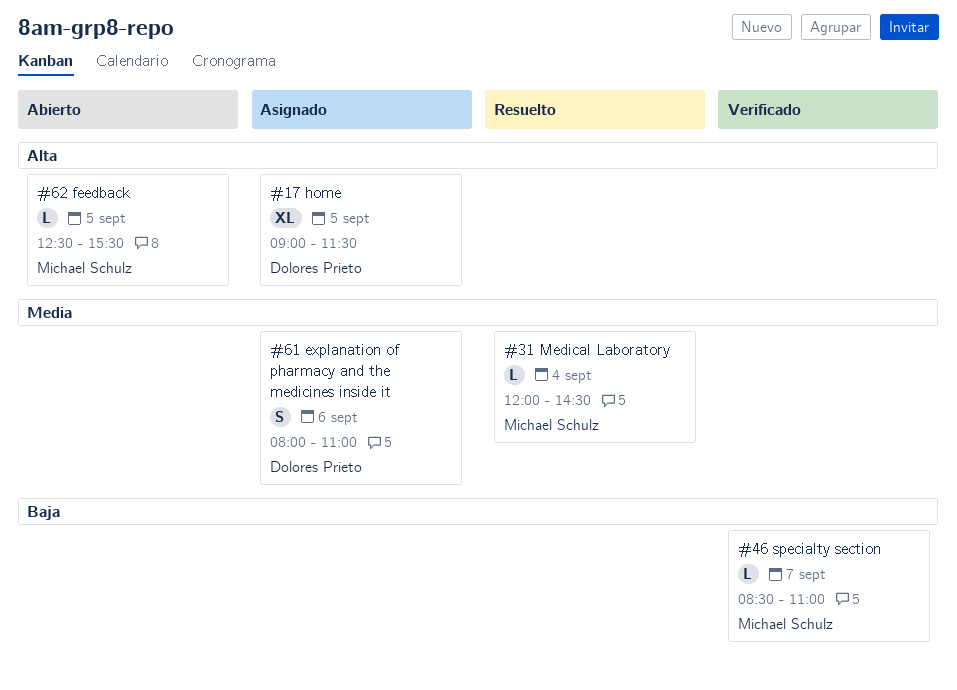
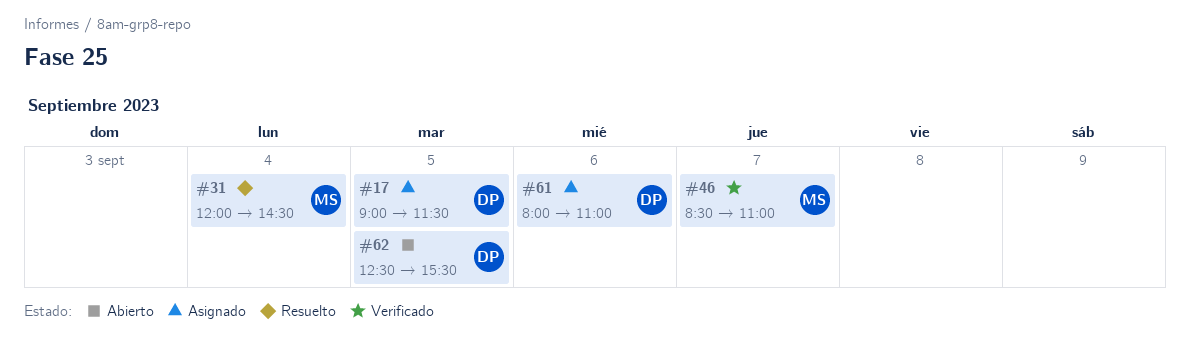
#62, owner: Michael Schulz -> Dolores Prieto

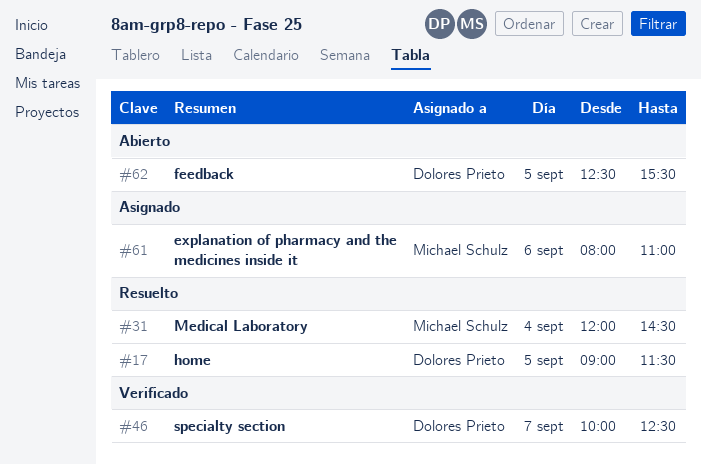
#17, status: Asignado -> Resuelto
#46, owner: Michael Schulz -> Dolores Prieto
#46, begins: 08:30 -> 10:00
#46, ends: 11:00 -> 12:30
#61, owner: Dolores Prieto -> Michael Schulz

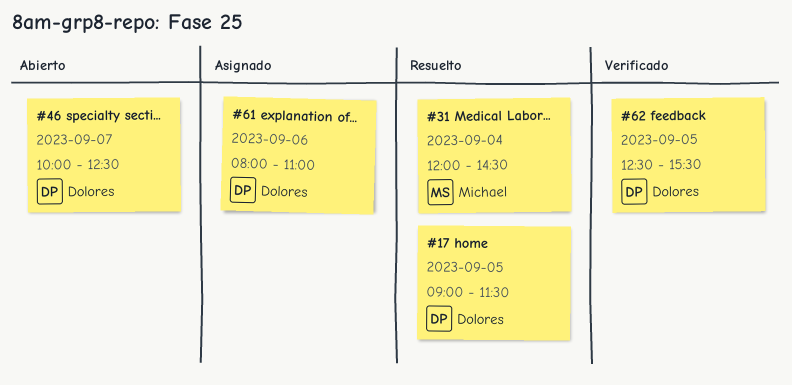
#46, status: Verificado -> Abierto
#61, owner: Michael Schulz -> Dolores Prieto
#62, status: Abierto -> Verificado

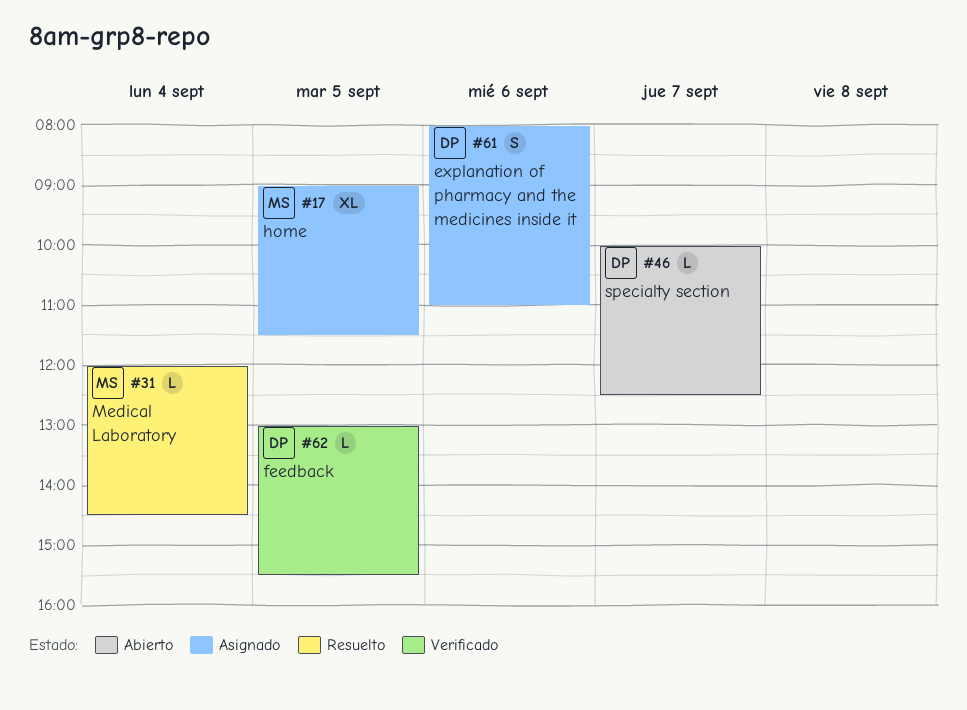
#17, status: Resuelto -> Asignado
#17, owner: Dolores -> Michael
#62, begins: 12:30 -> 13:00

